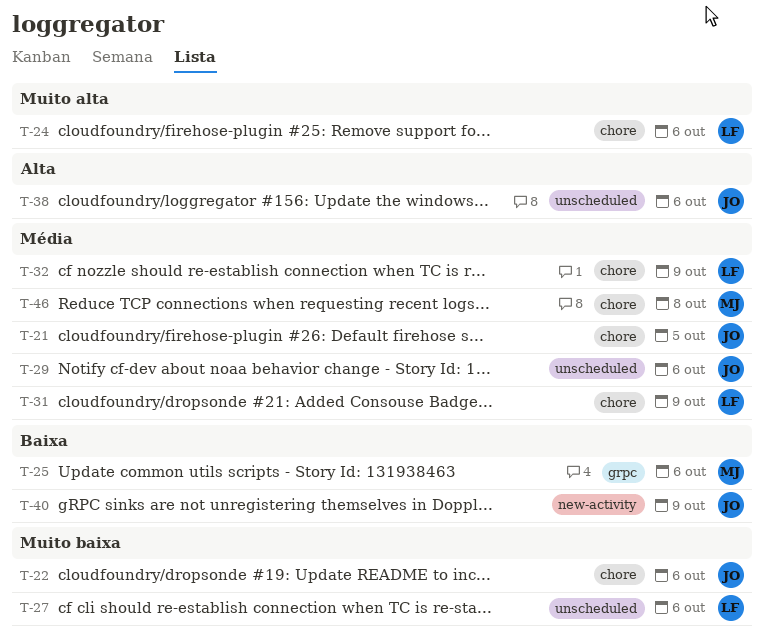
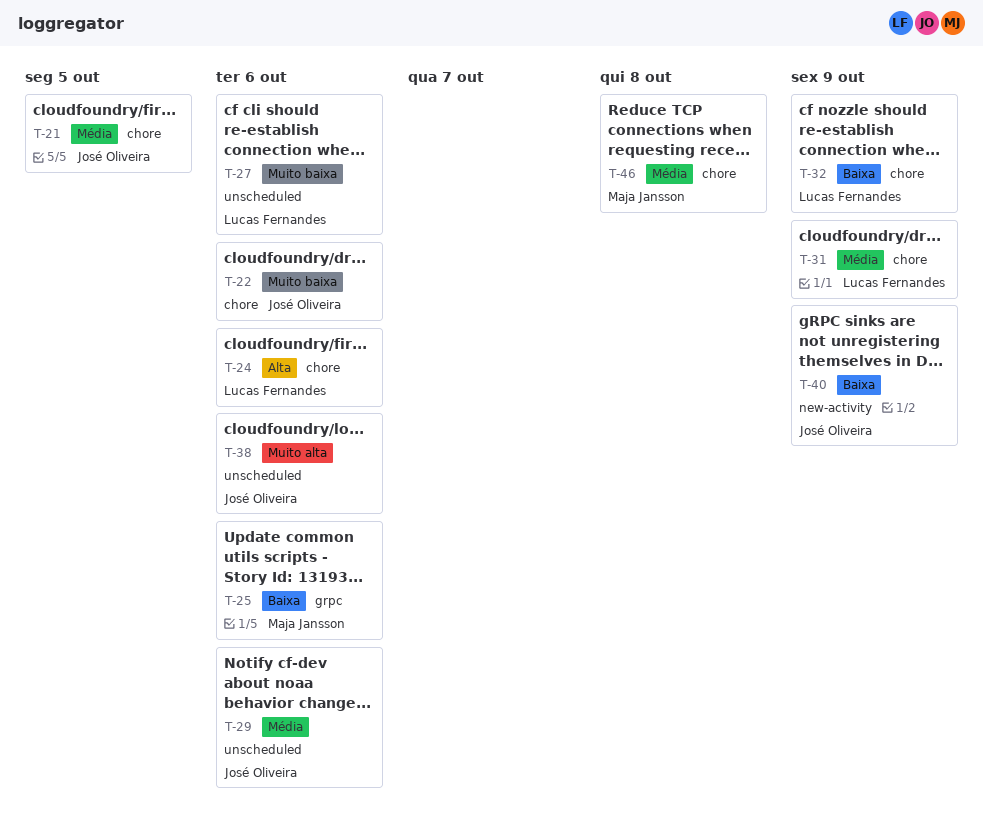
T-24, priority: Muito alta -> Alta
T-32, priority: Média -> Baixa
T-38, priority: Alta -> Muito alta

